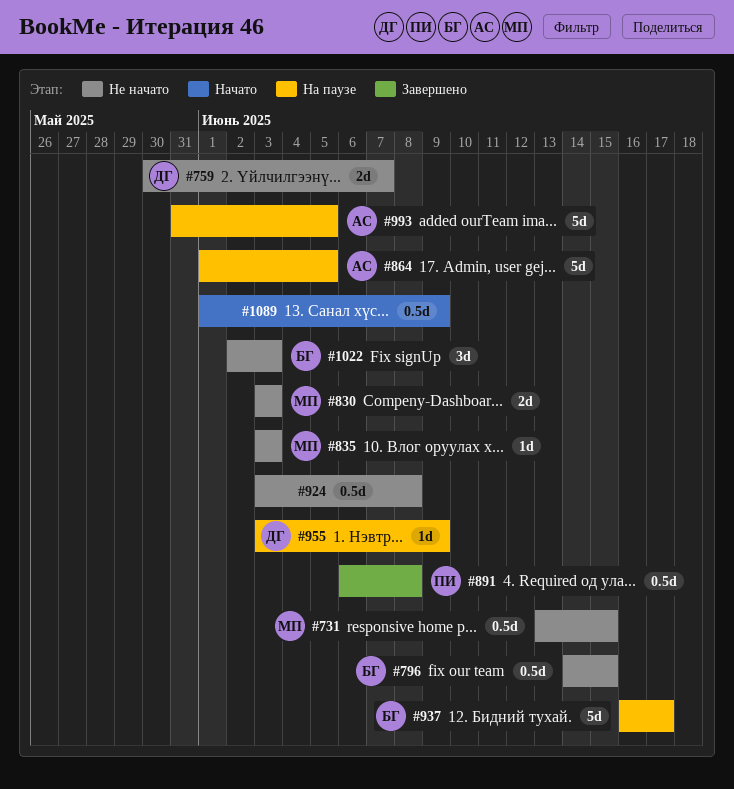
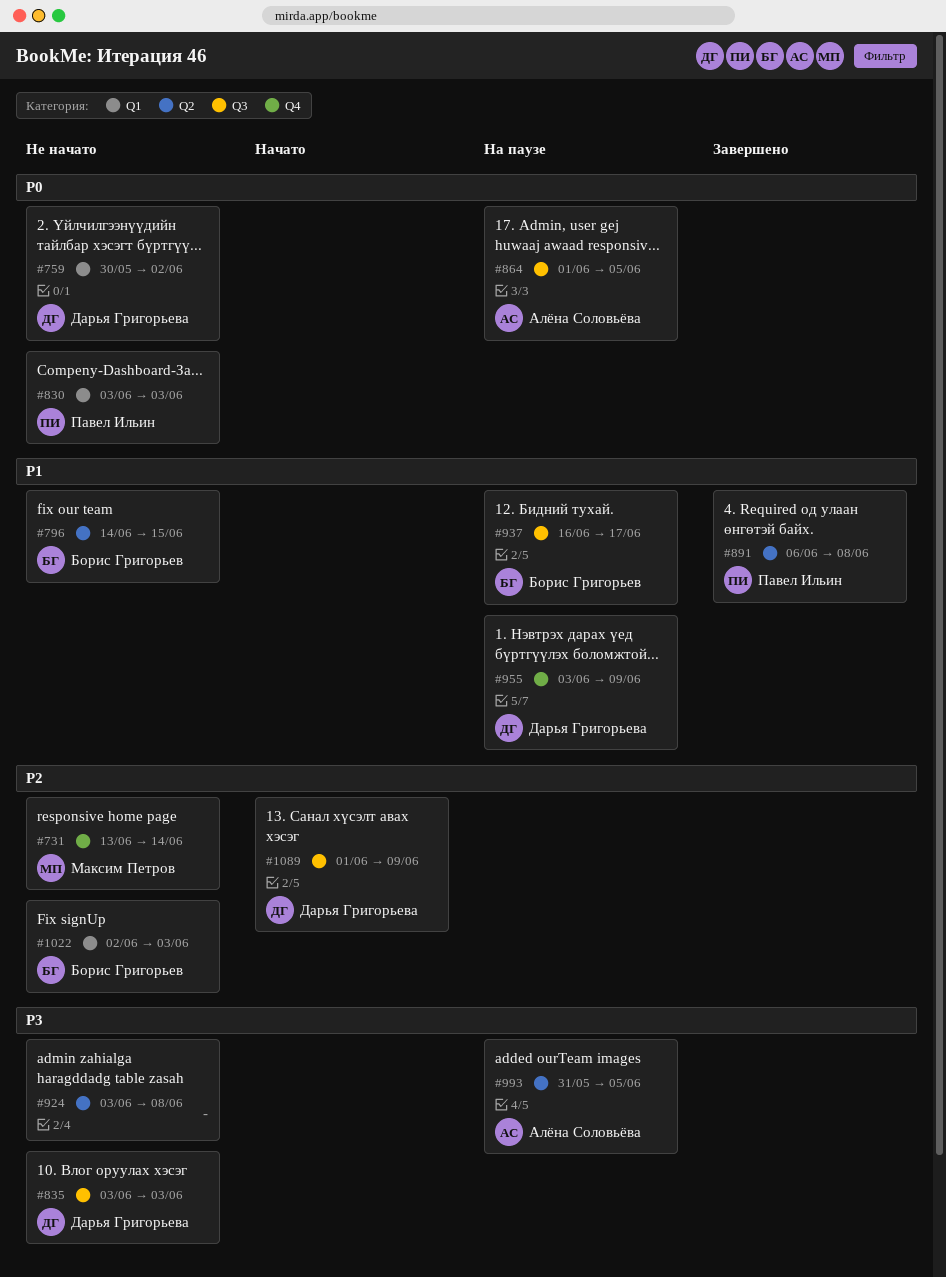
#731, due: Jun 15 -> Jun 14
#759, due: Jun 7 -> Jun 2
#830, owner: Максим Петров -> Павел Ильин
#835, owner: Максим Петров -> Дарья Григорьева
#1089, owner: none -> Дарья Григорьева

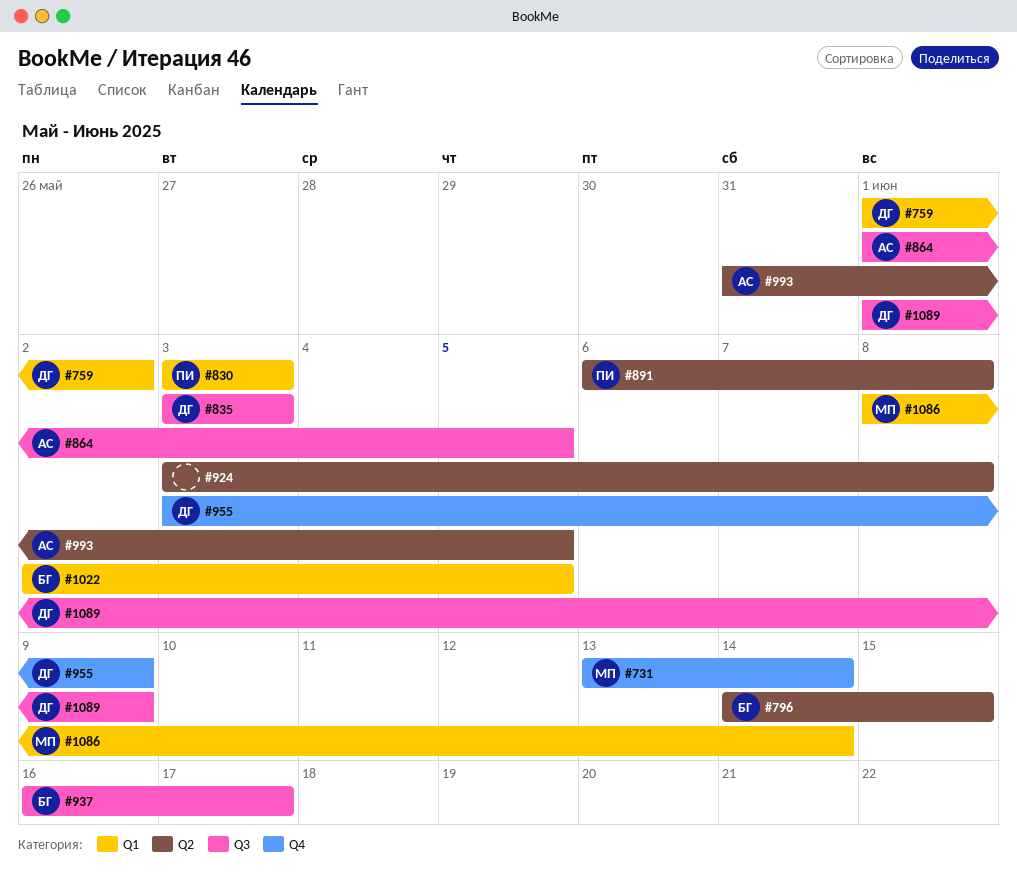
#759, start: May 30 -> Jun 1
#1022, due: Jun 3 -> Jun 5
#1086: none -> present

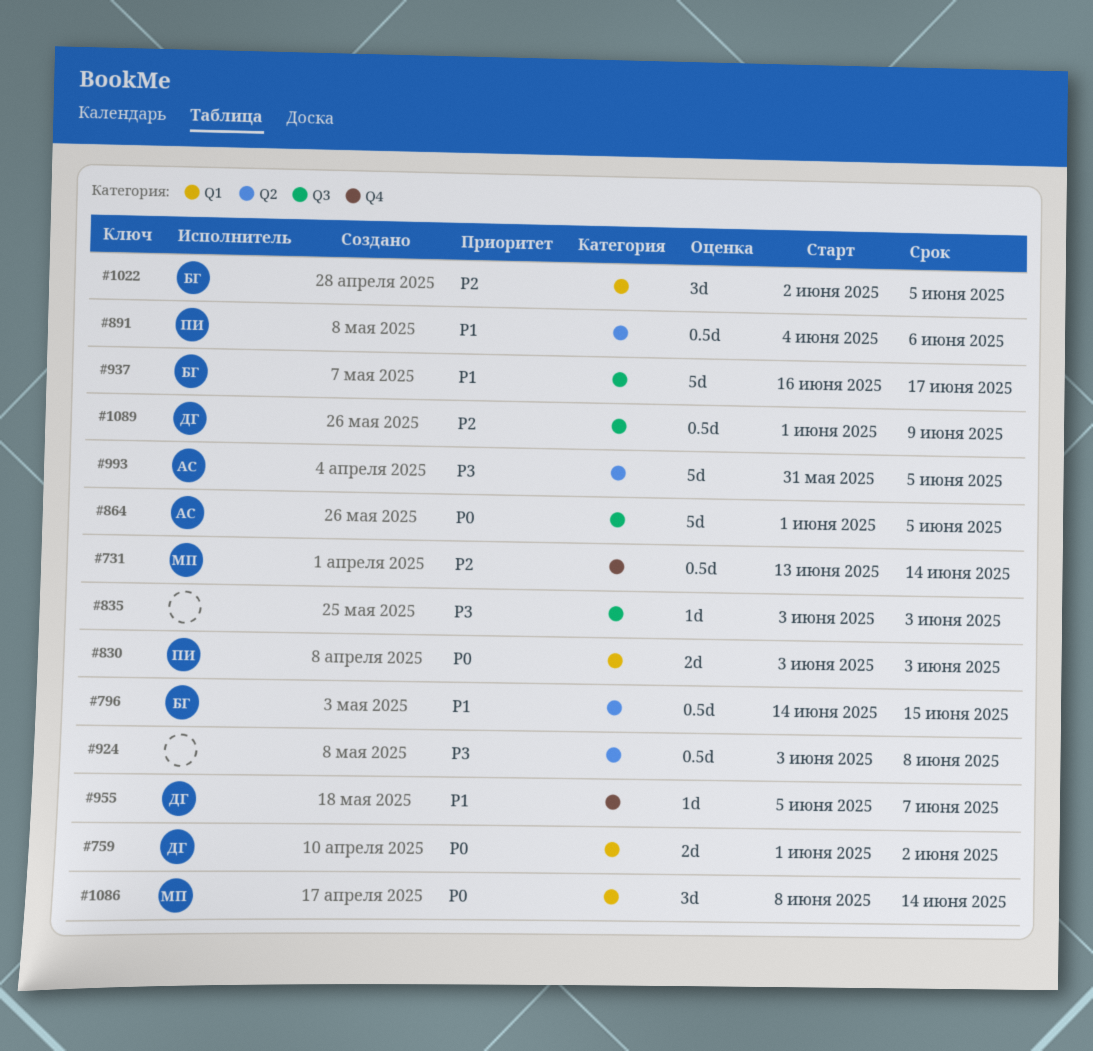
#835, owner: ДГ -> none
#891, start: Jun 6 -> Jun 4
#891, due: Jun 8 -> Jun 6
#955, start: Jun 3 -> Jun 5
#955, due: Jun 9 -> Jun 7

